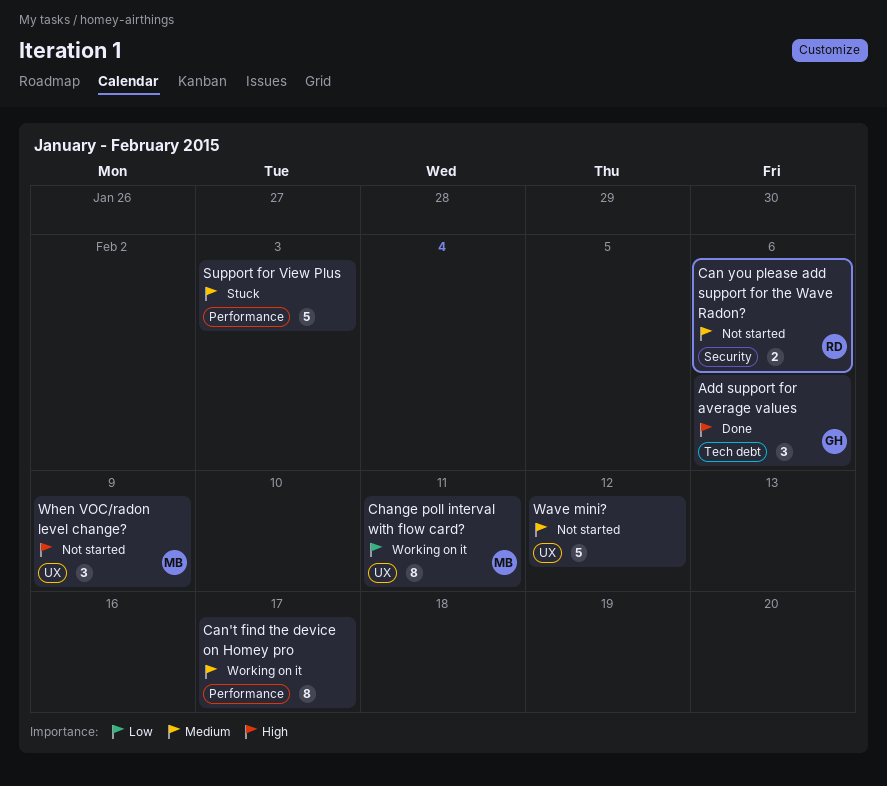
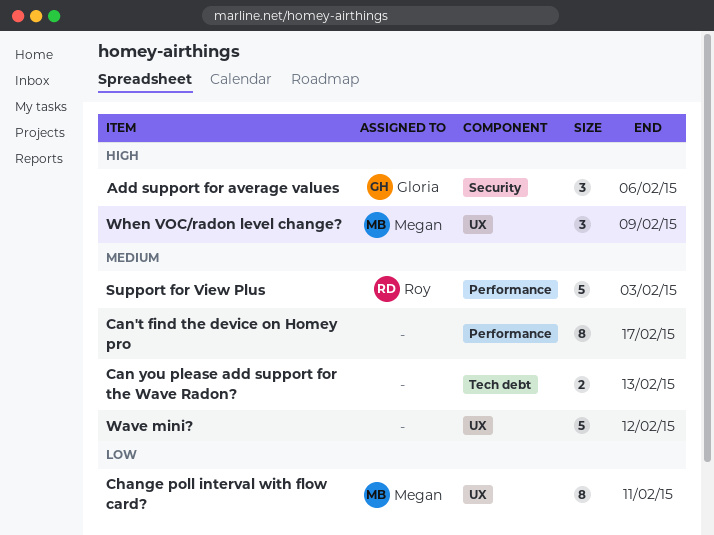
Add support for average values, label: Tech debt -> Security
Can you please add support for the Wave Radon?, owner: Roy -> none
Can you please add support for the Wave Radon?, label: Security -> Tech debt
Can you please add support for the Wave Radon?, due: Feb 6 -> Feb 13
Support for View Plus, owner: none -> Roy

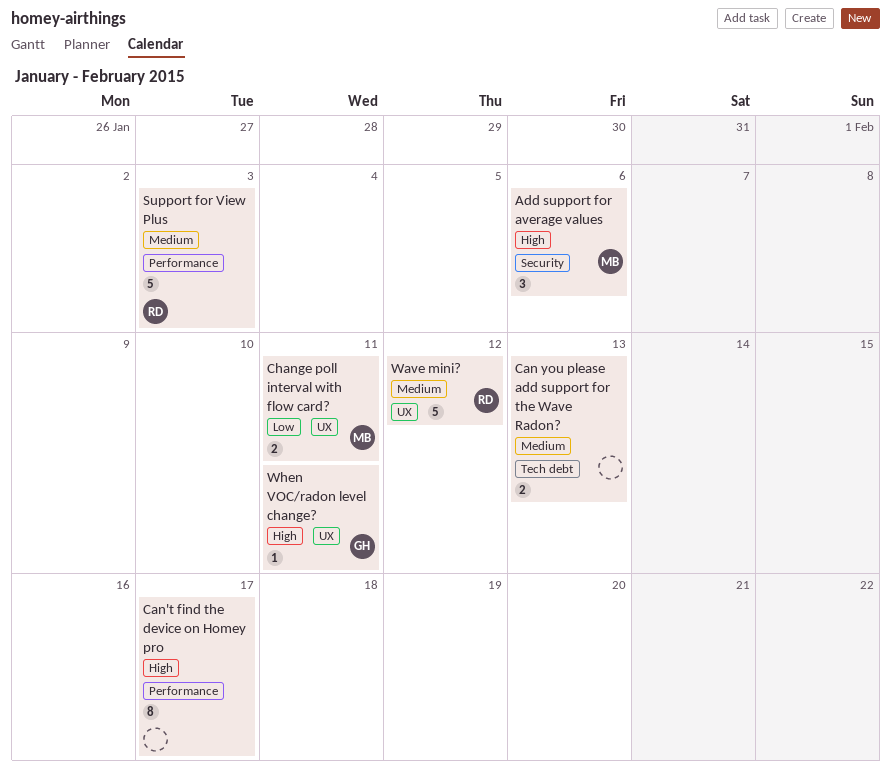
Add support for average values, owner: Gloria -> Megan
Can't find the device on Homey pro, priority: Medium -> High
Change poll interval with flow card?, estimate: 8 -> 2
Wave mini?, owner: none -> Roy
When VOC/radon level change?, owner: Megan -> Gloria
When VOC/radon level change?, estimate: 3 -> 1
When VOC/radon level change?, due: Feb 9 -> Feb 11

